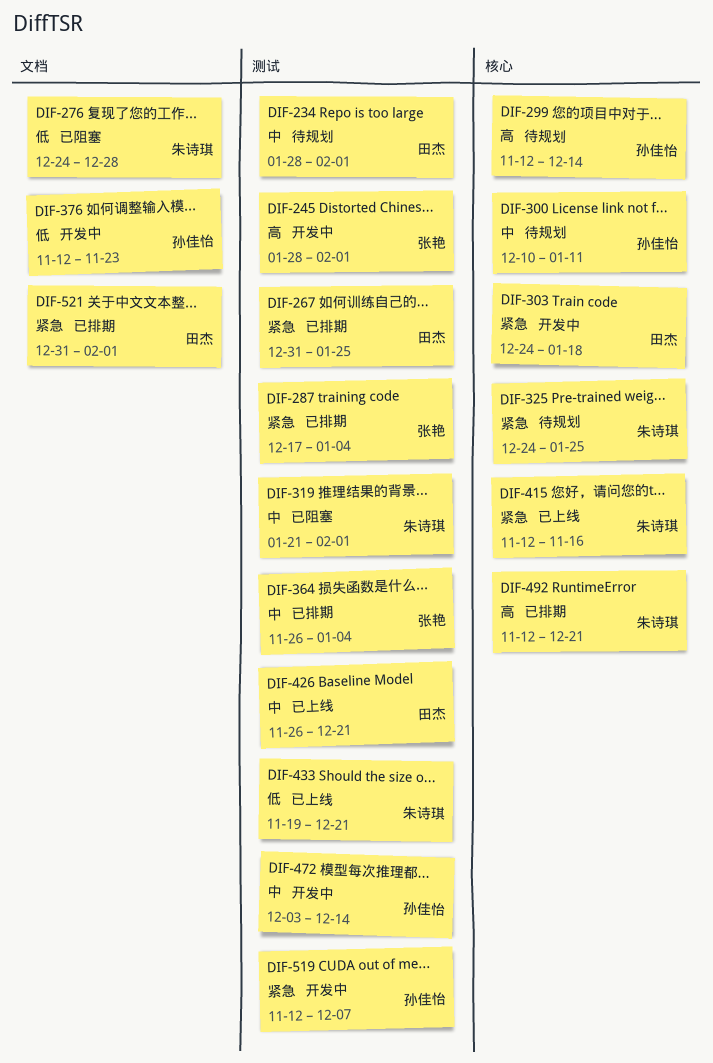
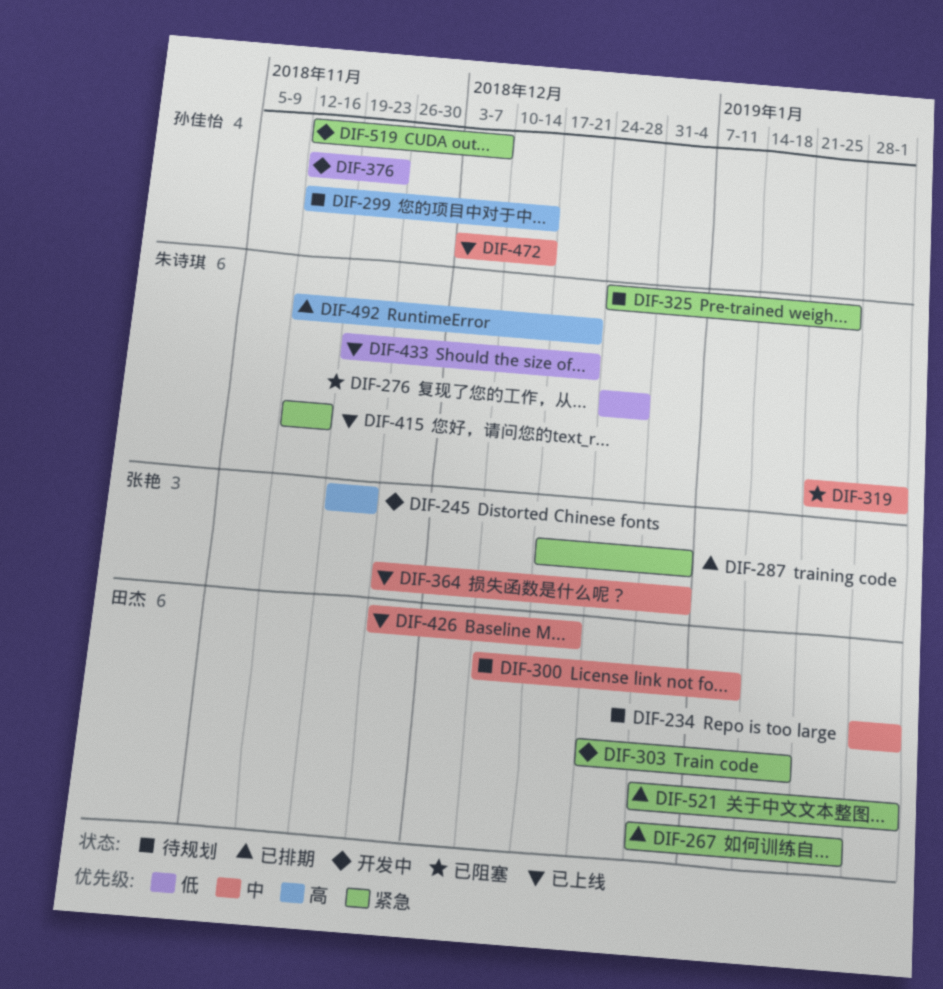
DIF-245, start: Jan 28 -> Nov 19
DIF-245, due: Feb 1 -> Nov 23
DIF-300, owner: 孙佳怡 -> 田杰
DIF-364, status: 已排期 -> 已上线
DIF-472, status: 开发中 -> 已上线

